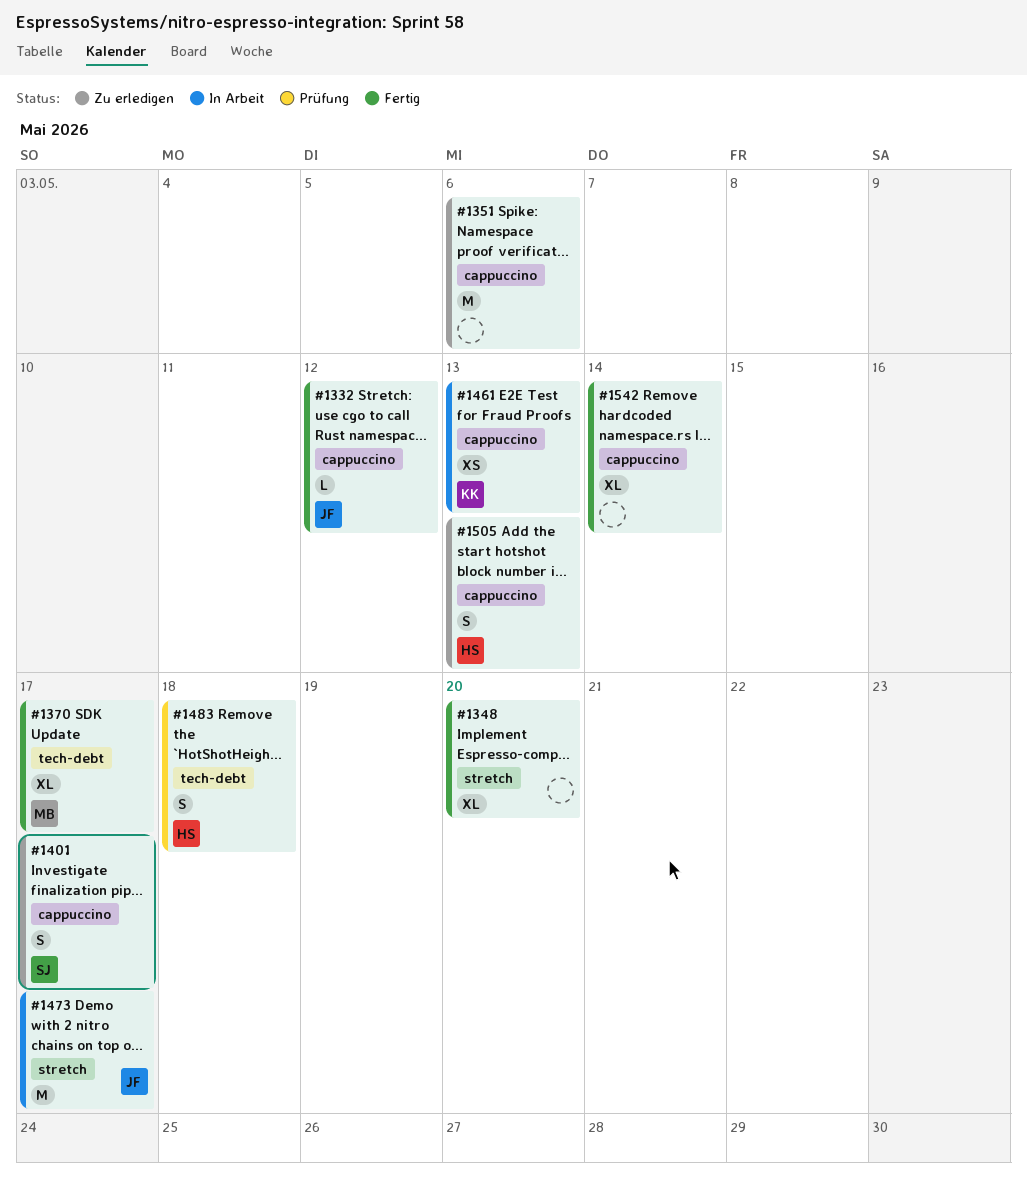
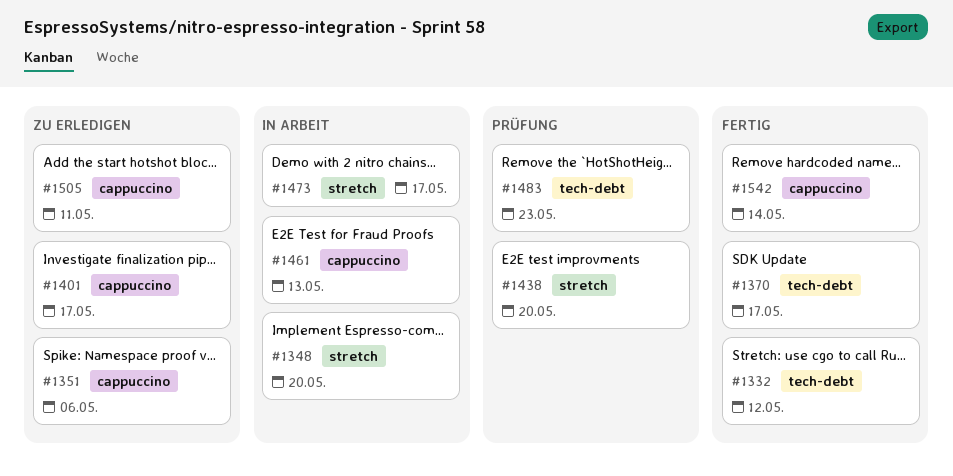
#1332, label: cappuccino -> tech-debt
#1348, status: Fertig -> In Arbeit
#1438: none -> present
#1483, due: May 18 -> May 23
#1505, due: May 13 -> May 11

